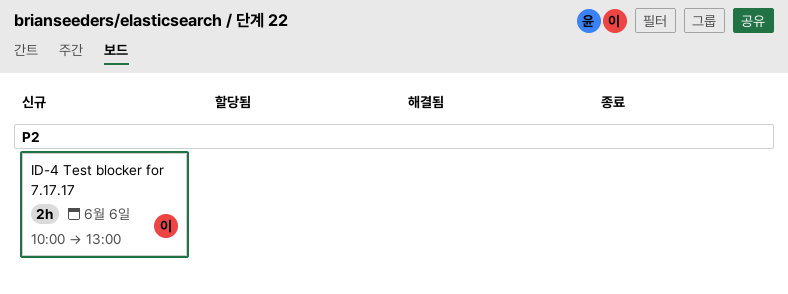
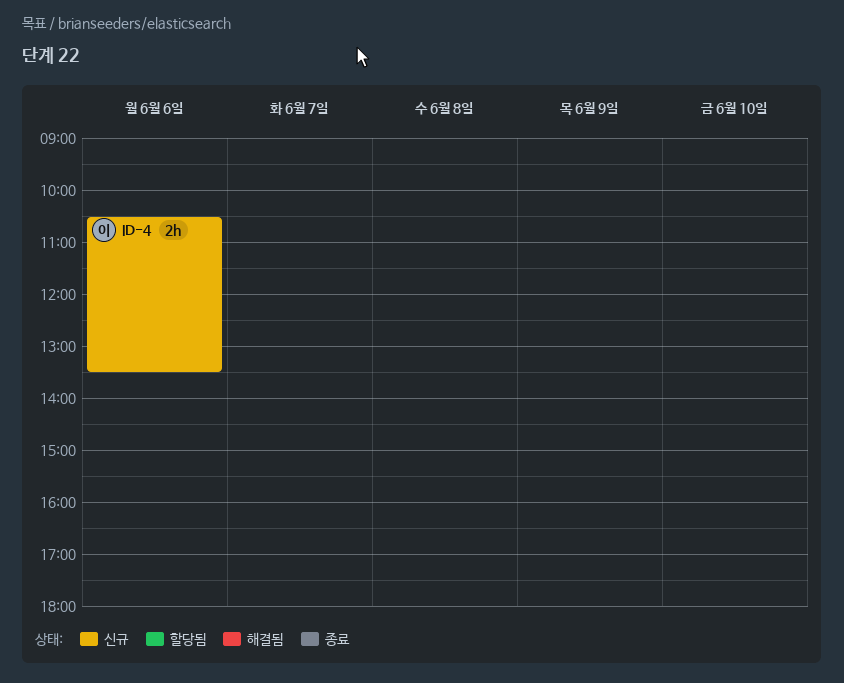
ID-4, begins: 10:00 -> 10:30
ID-4, ends: 13:00 -> 13:30

